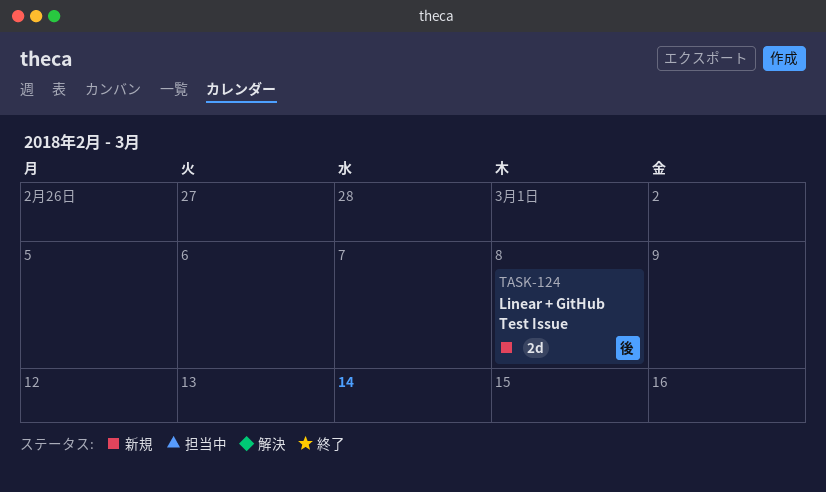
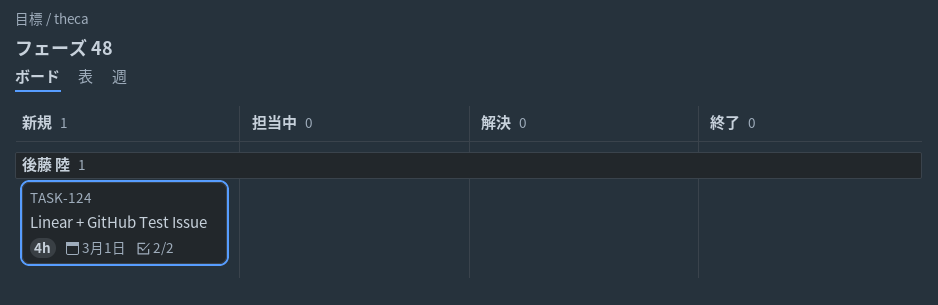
TASK-124, estimate: 2d -> 4h
TASK-124, due: Mar 8 -> Mar 1

